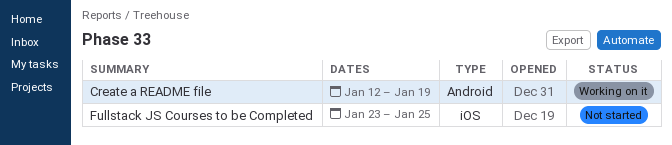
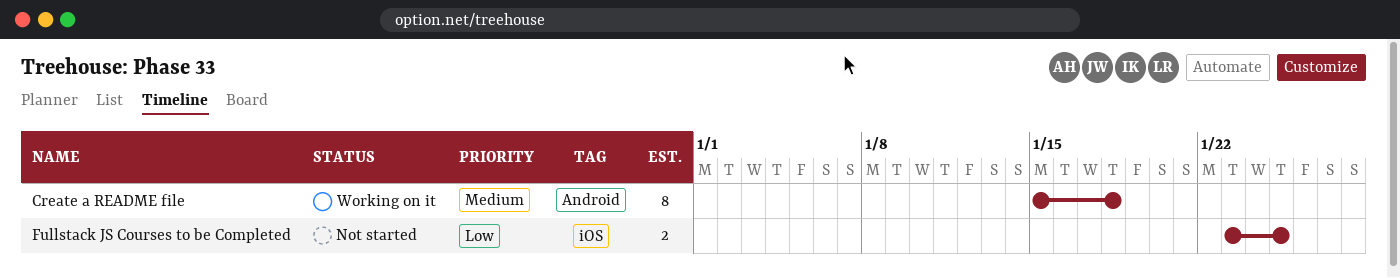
Create a README file, start: Jan 12 -> Jan 15
Create a README file, due: Jan 19 -> Jan 18

